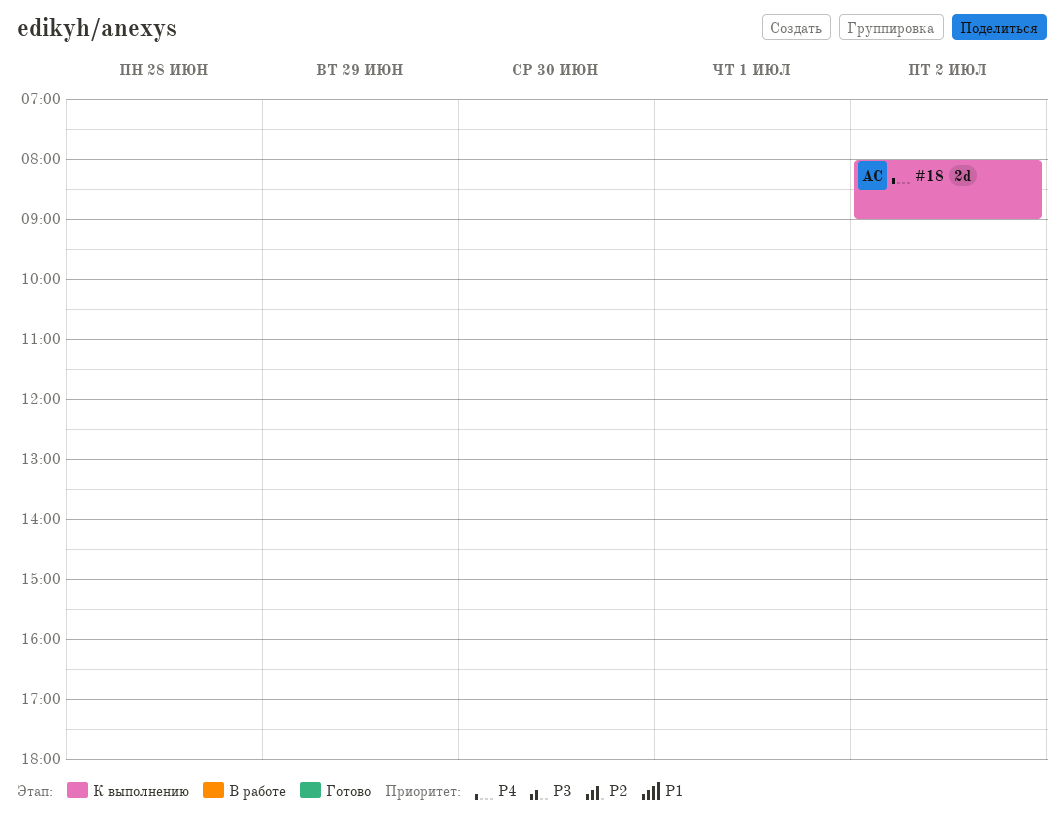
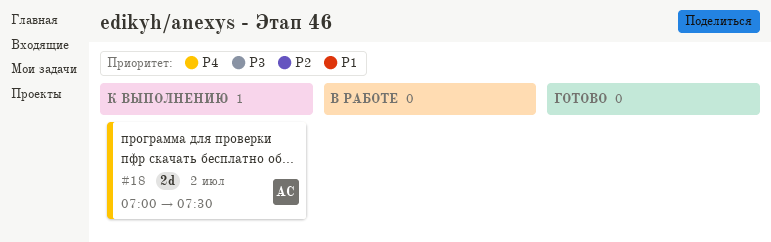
#18, begins: 08:00 -> 07:00
#18, ends: 09:00 -> 07:30

